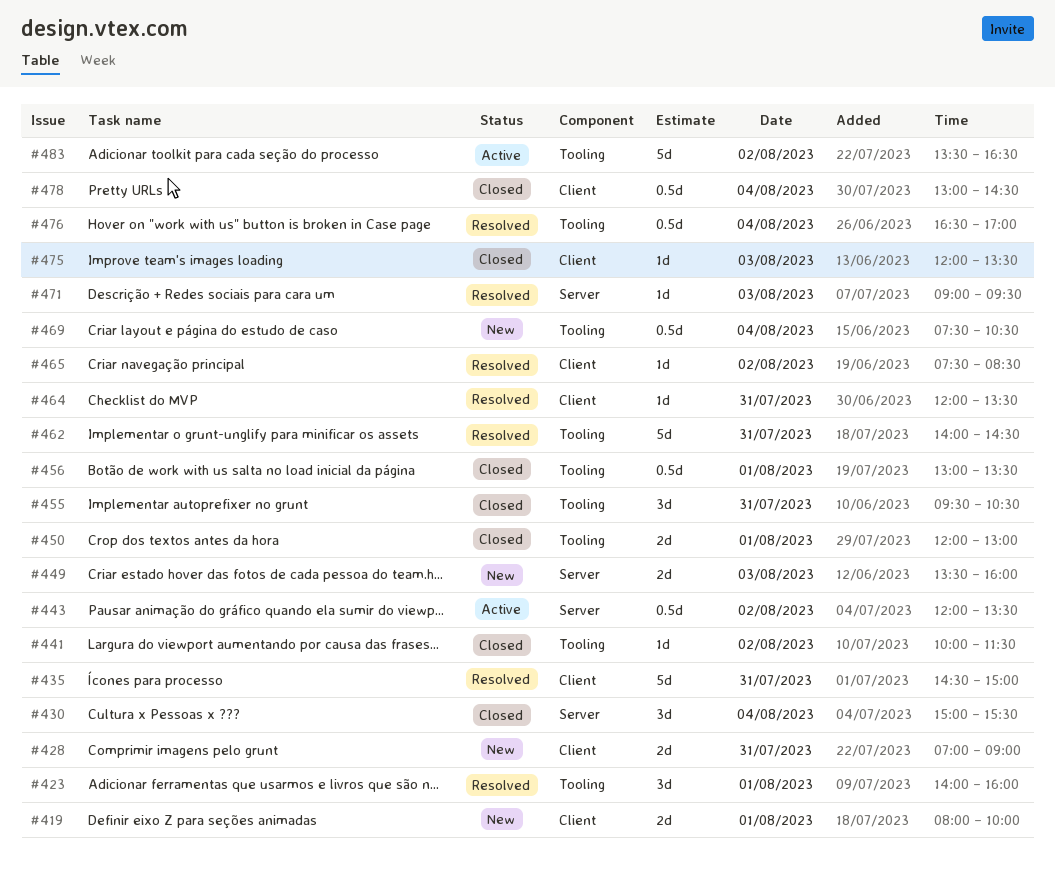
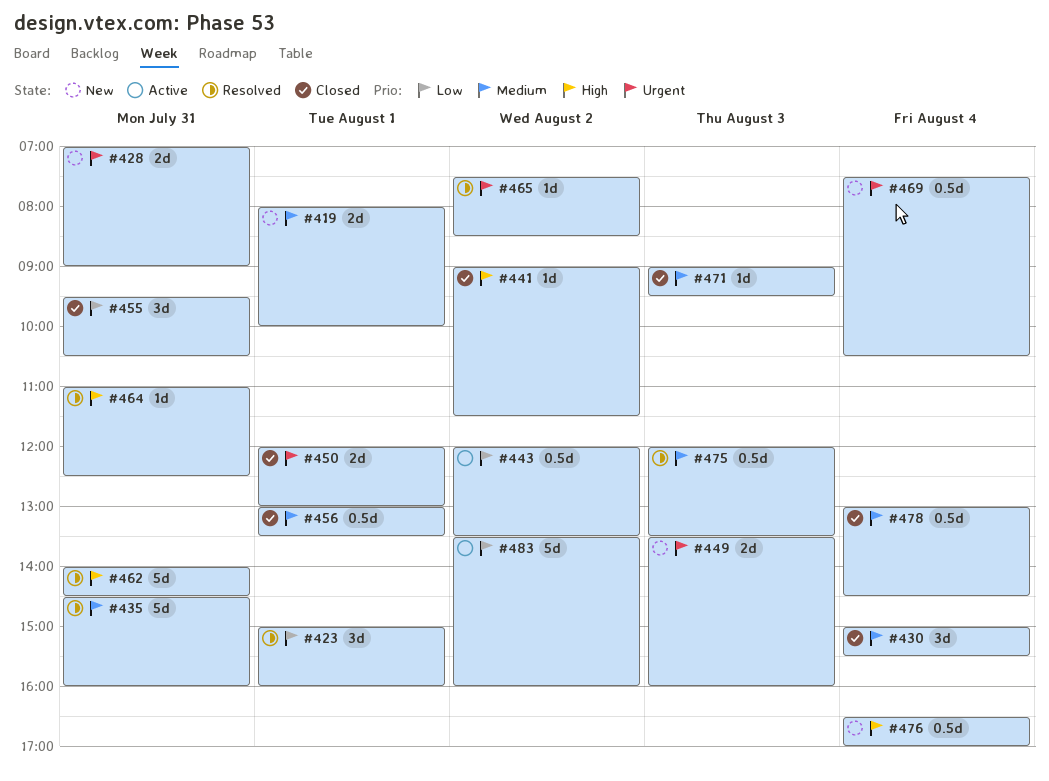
#423, begins: 14:00 -> 15:00
#435, ends: 15:00 -> 16:00
#441, begins: 10:00 -> 09:00
#464, begins: 12:00 -> 11:00
#464, ends: 13:30 -> 12:30
#471, status: Resolved -> Closed
#475, status: Closed -> Resolved
#475, estimate: 1d -> 0.5d
#476, status: Resolved -> New
#483, ends: 16:30 -> 16:00

